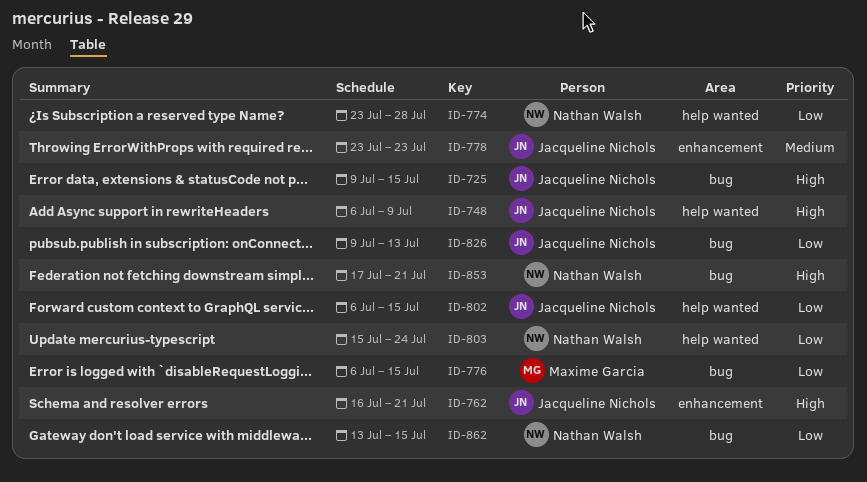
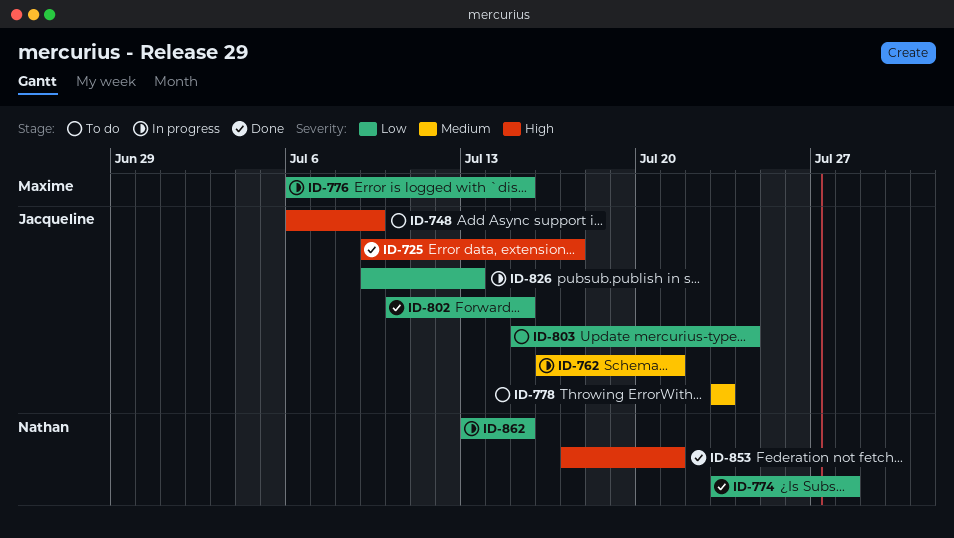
ID-725, due: Jul 15 -> Jul 17
ID-762, priority: High -> Medium
ID-802, start: Jul 6 -> Jul 10
ID-803, owner: Nathan Walsh -> Jacqueline Nichols

